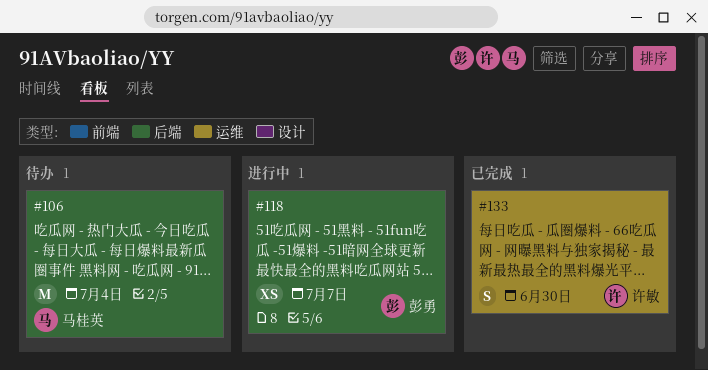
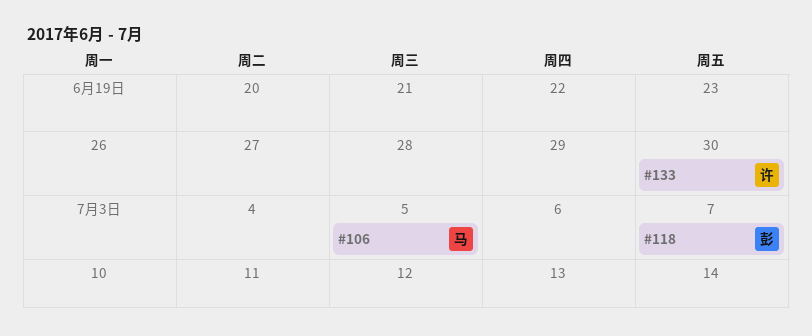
#106, due: Jul 4 -> Jul 5

